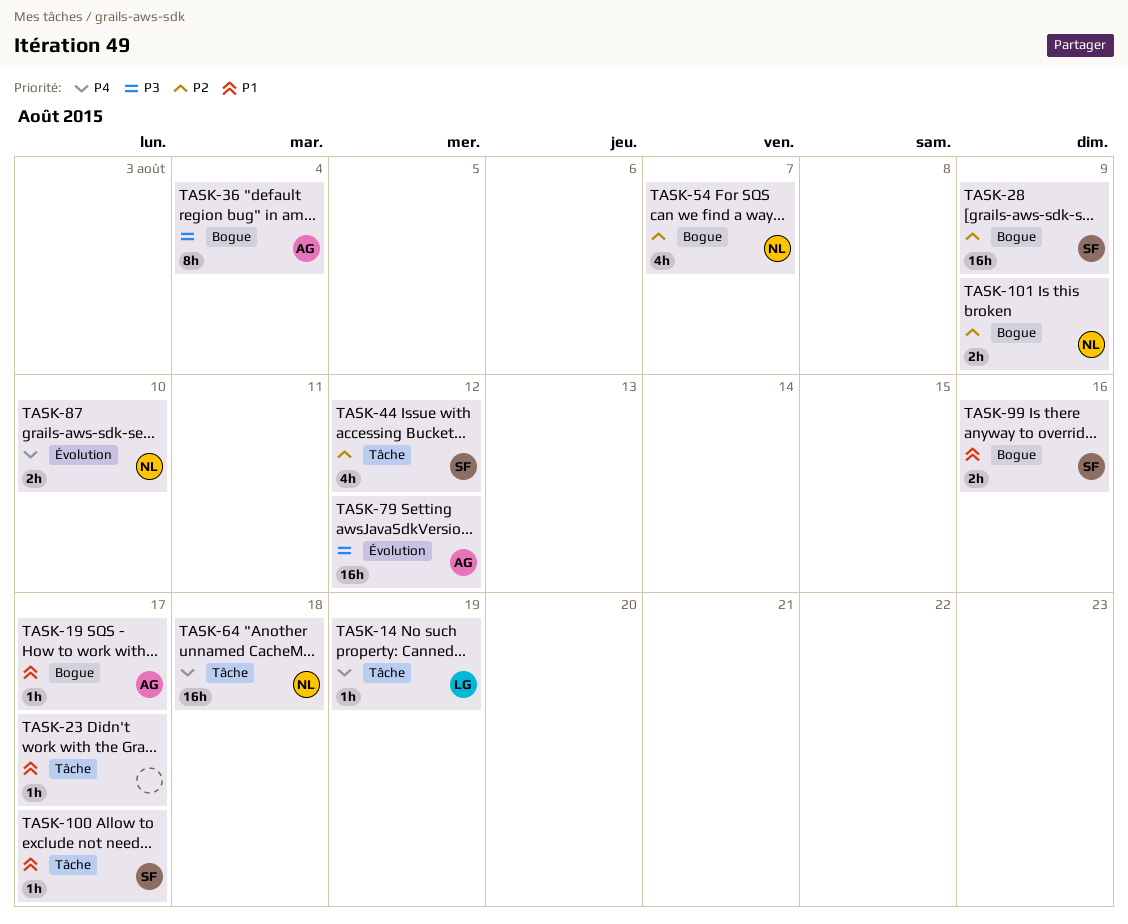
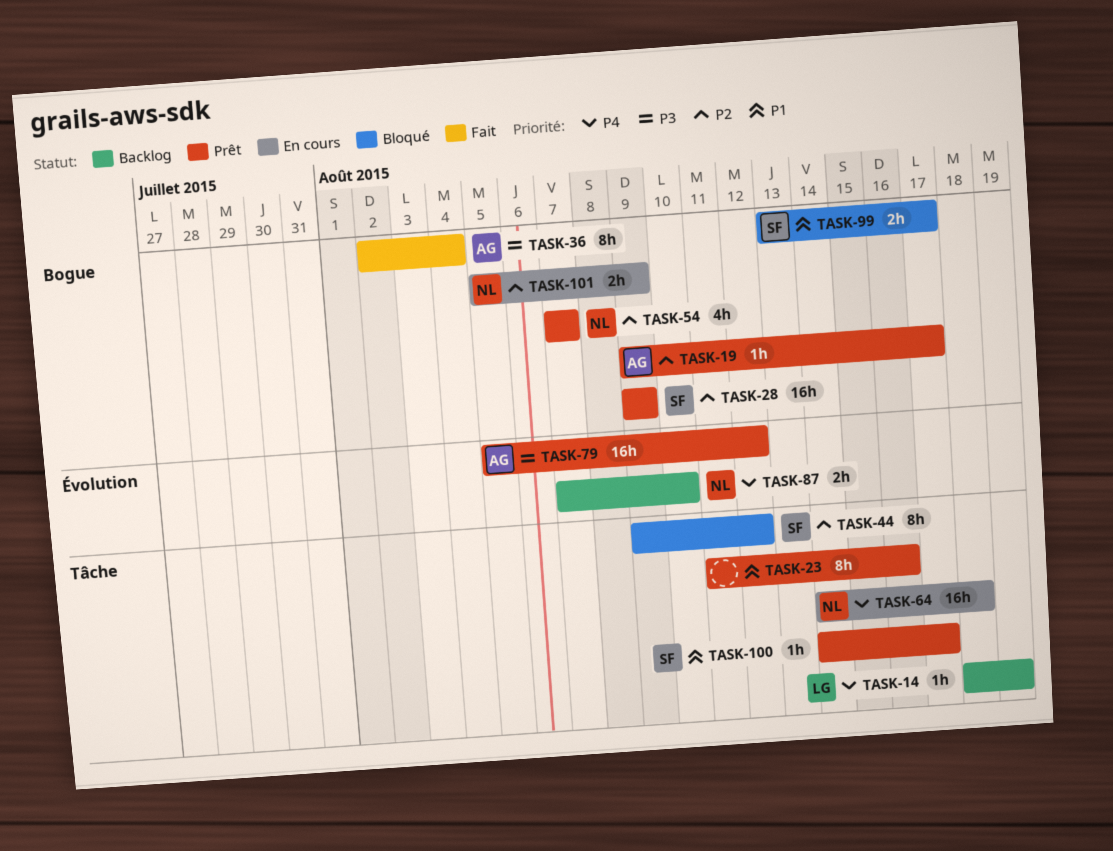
TASK-19, priority: P1 -> P2
TASK-23, estimate: 1h -> 8h
TASK-23, due: Aug 17 -> Aug 16
TASK-44, estimate: 4h -> 8h
TASK-99, due: Aug 16 -> Aug 17

